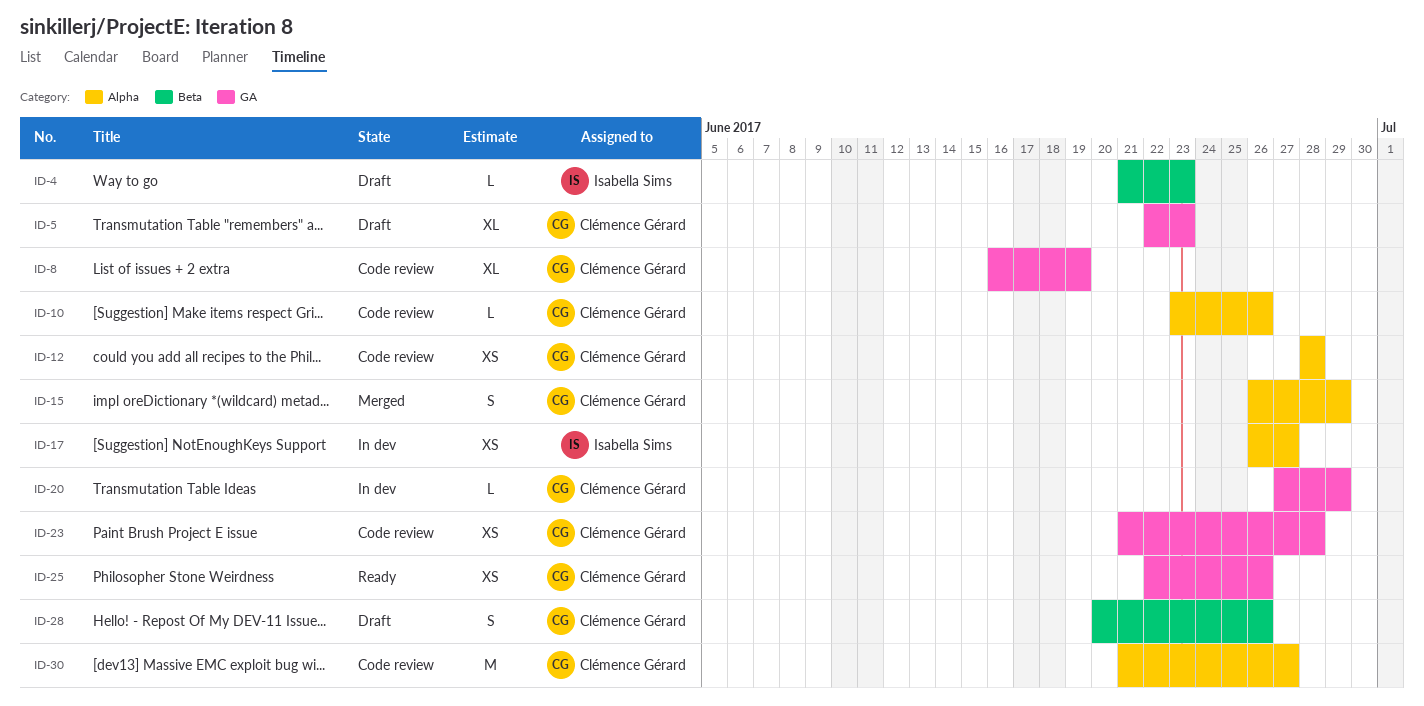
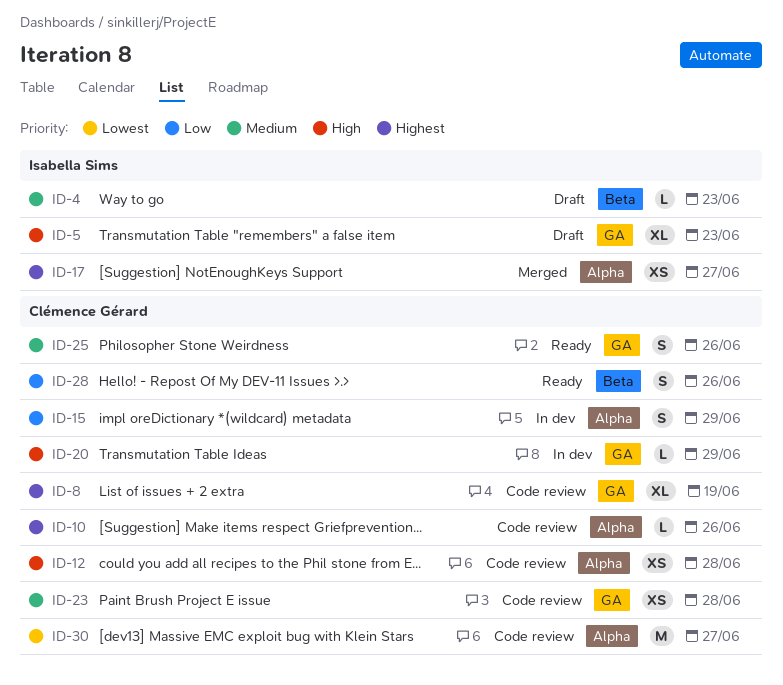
ID-5, owner: Clémence Gérard -> Isabella Sims
ID-15, status: Merged -> In dev
ID-17, status: In dev -> Merged
ID-25, estimate: XS -> S
ID-28, status: Draft -> Ready

